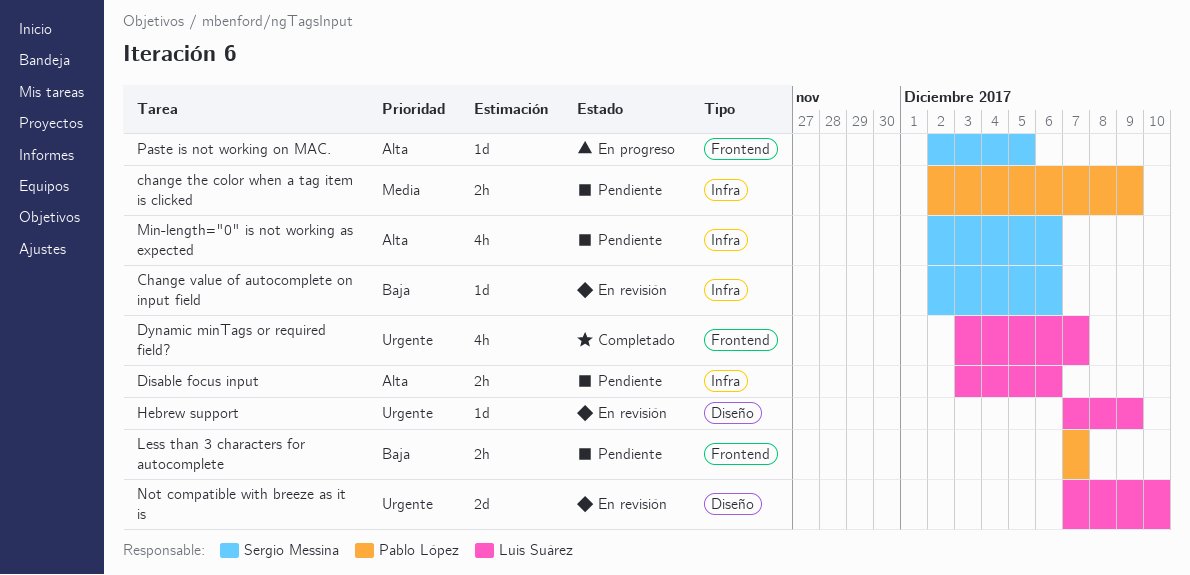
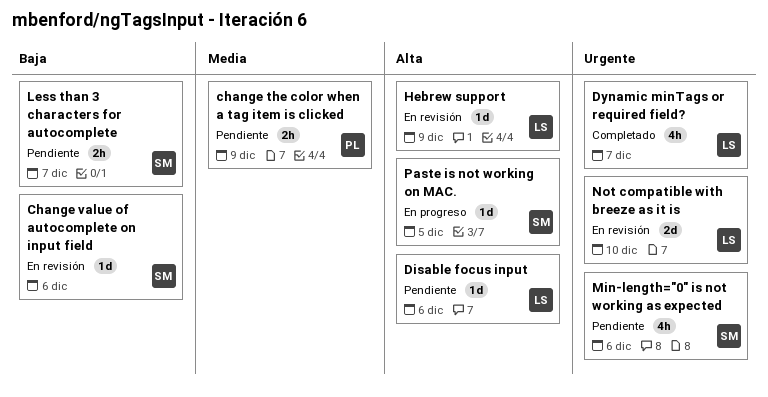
Disable focus input, estimate: 2h -> 1d
Hebrew support, priority: Urgente -> Alta
Less than 3 characters for autocomplete, owner: Pablo López -> Sergio Messina
Min-length="0" is not working as expected, priority: Alta -> Urgente

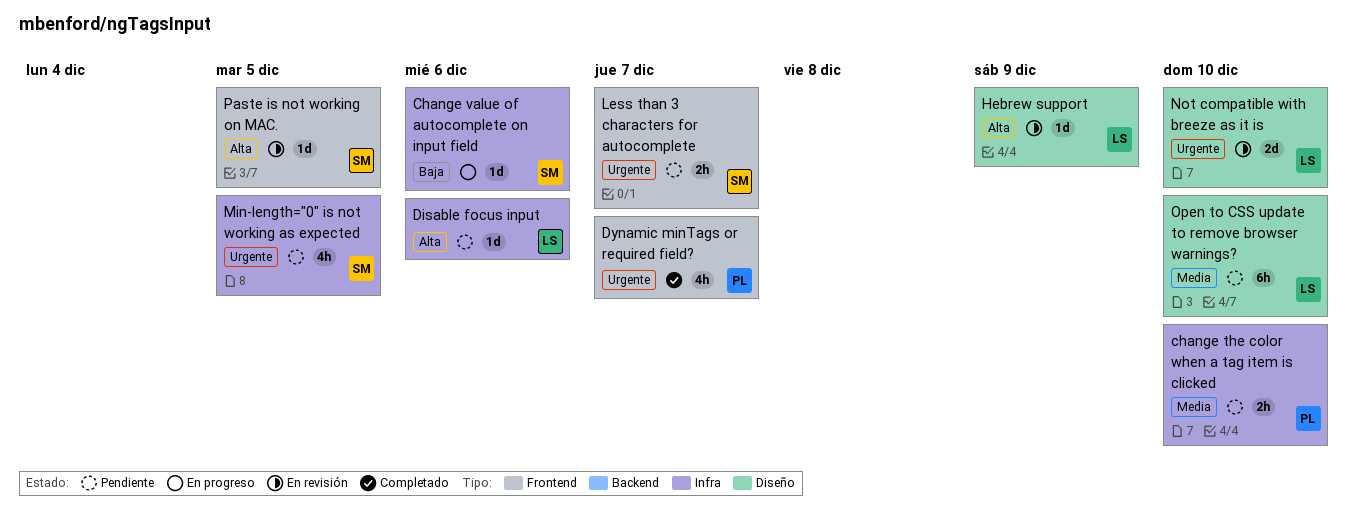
change the color when a tag item is clicked, due: Dec 9 -> Dec 10
Change value of autocomplete on input field, status: En revisión -> En progreso
Dynamic minTags or required field?, owner: LS -> PL
Less than 3 characters for autocomplete, priority: Baja -> Urgente
Min-length="0" is not working as expected, due: Dec 6 -> Dec 5
Open to CSS update to remove browser warnings?: none -> present
Paste is not working on MAC., status: En progreso -> En revisión

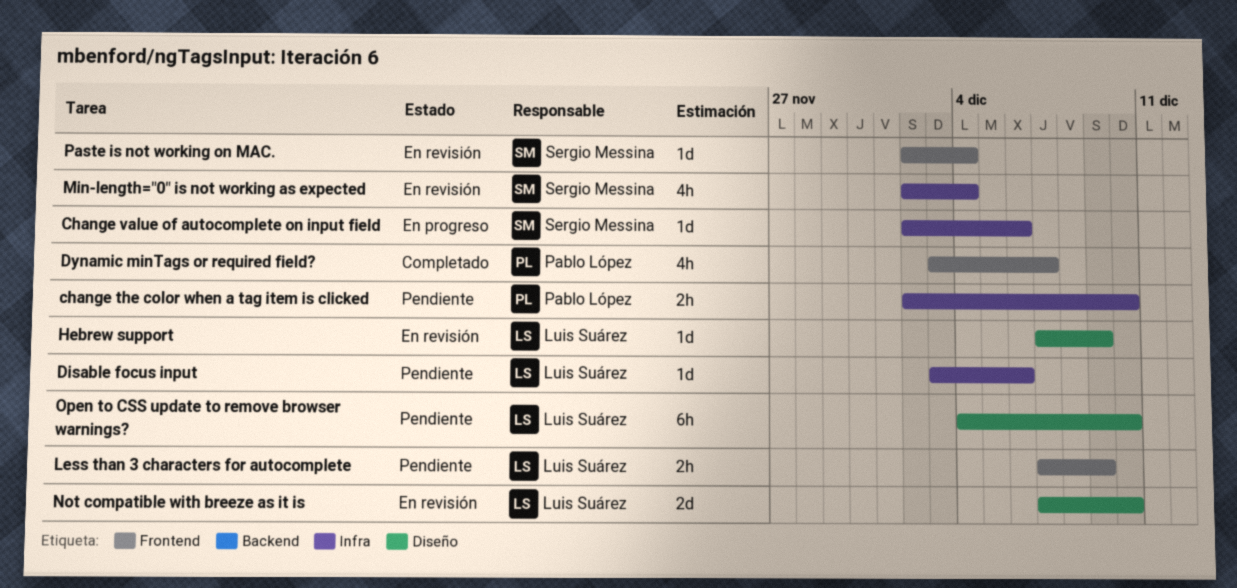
Less than 3 characters for autocomplete, owner: Sergio Messina -> Luis Suárez
Less than 3 characters for autocomplete, due: Dec 7 -> Dec 9
Min-length="0" is not working as expected, status: Pendiente -> En revisión
Min-length="0" is not working as expected, due: Dec 5 -> Dec 4
Paste is not working on MAC., due: Dec 5 -> Dec 4

